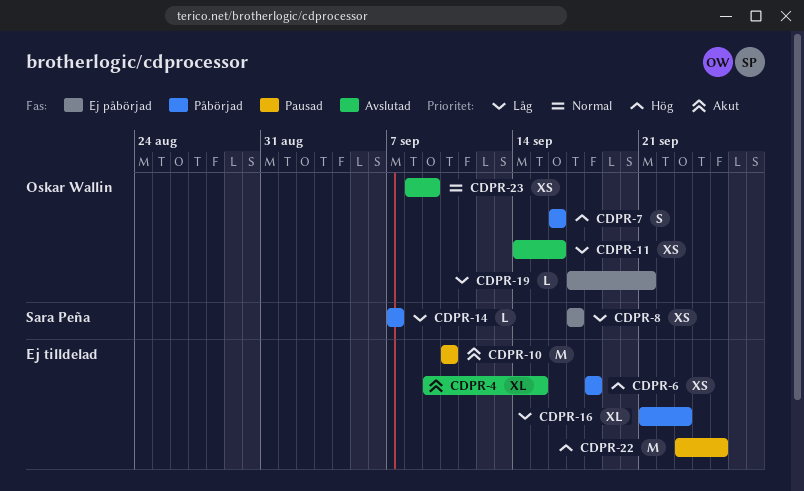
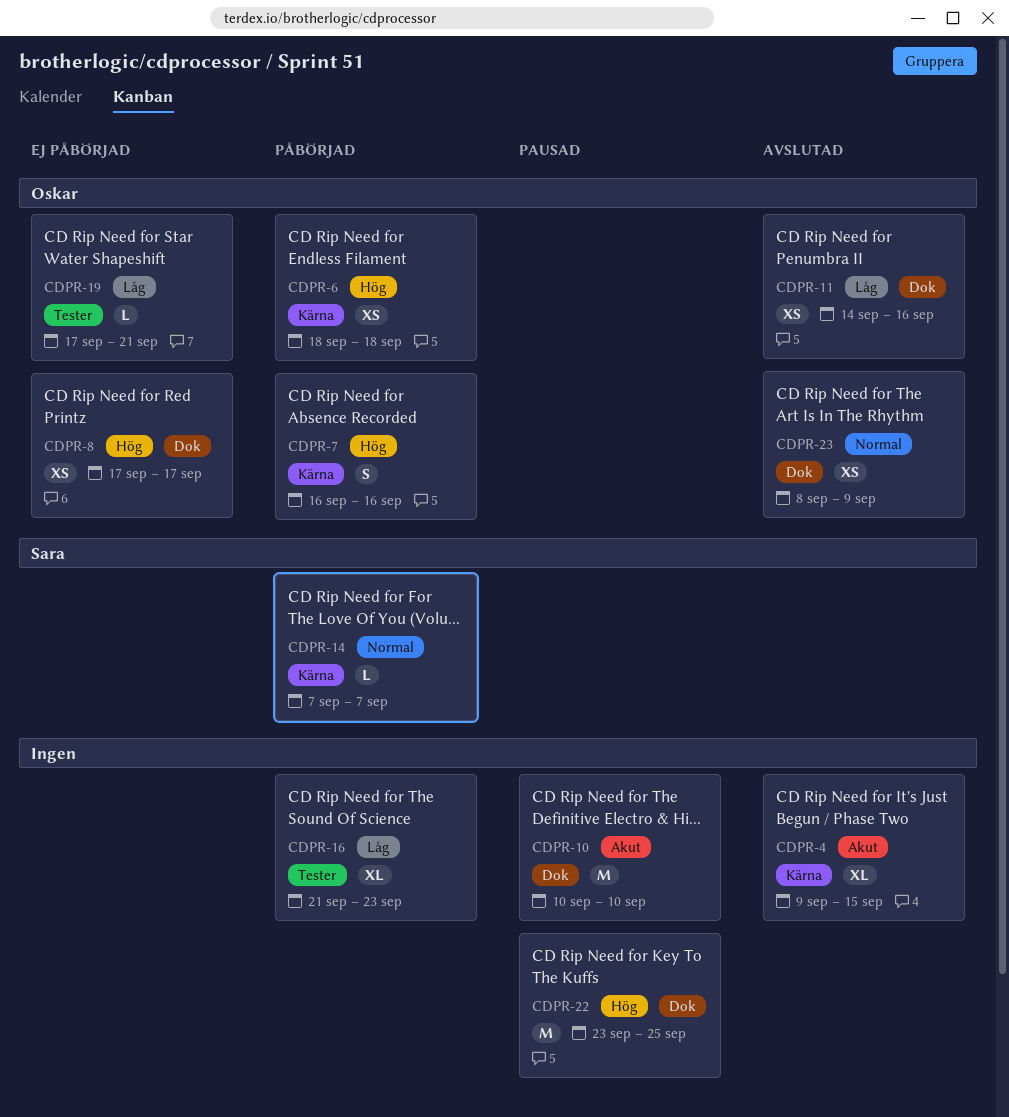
CDPR-6, owner: none -> Oskar Wallin
CDPR-8, owner: Sara Peña -> Oskar Wallin
CDPR-8, priority: Låg -> Hög
CDPR-14, priority: Låg -> Normal

